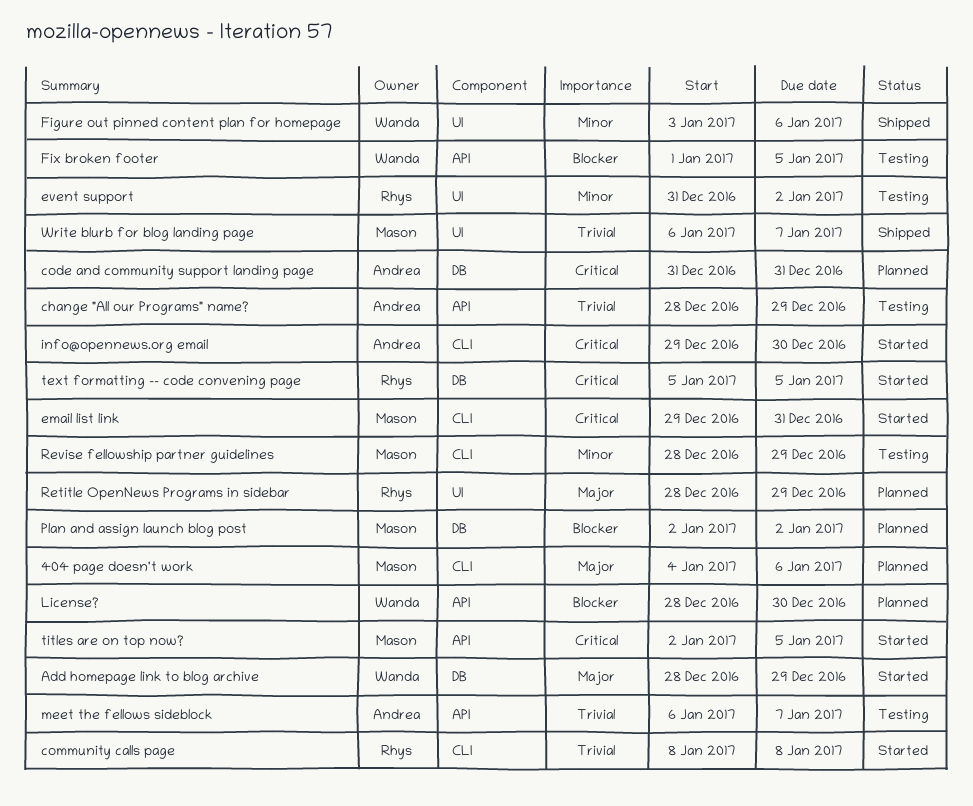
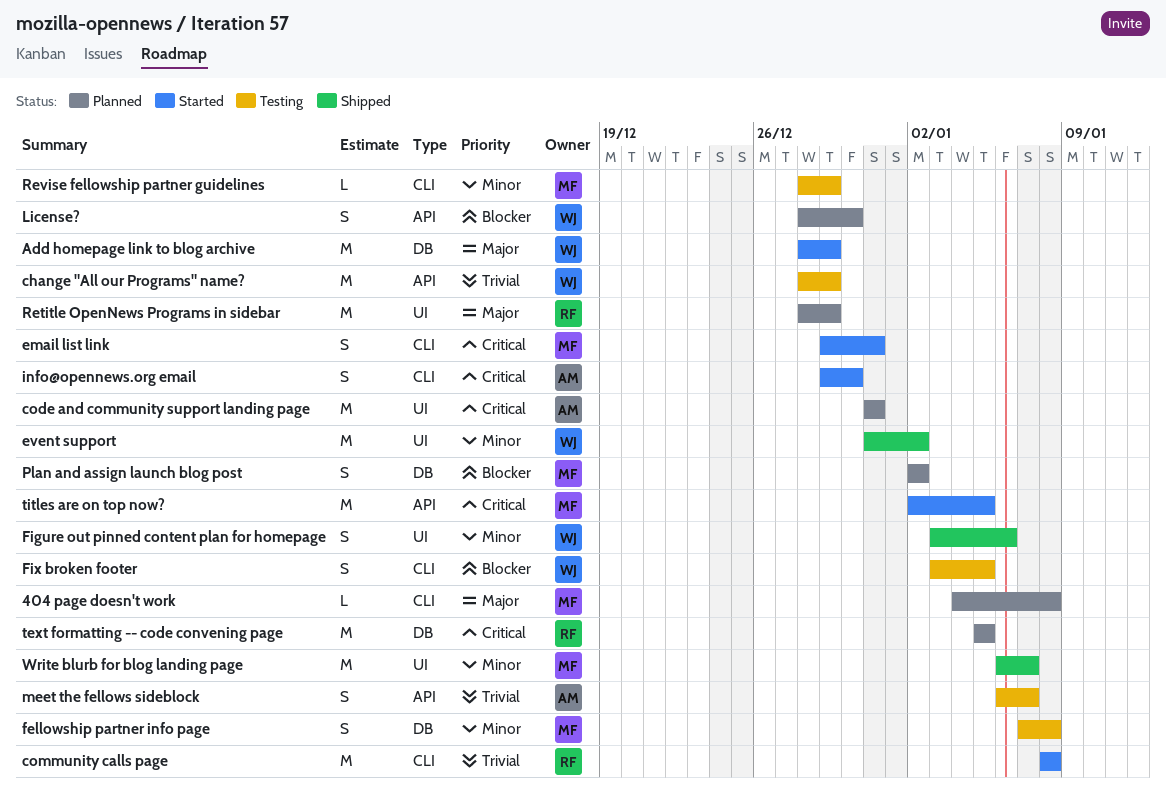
404 page doesn't work, due: Jan 6 -> Jan 8
change "All our Programs" name?, owner: Andrea -> Wanda
code and community support landing page, label: DB -> UI
event support, status: Testing -> Shipped
event support, owner: Rhys -> Wanda
fellowship partner info page: none -> present
Fix broken footer, label: API -> CLI
Fix broken footer, start: Jan 1 -> Jan 3
text formatting -- code convening page, status: Started -> Planned
Write blurb for blog landing page, priority: Trivial -> Minor

